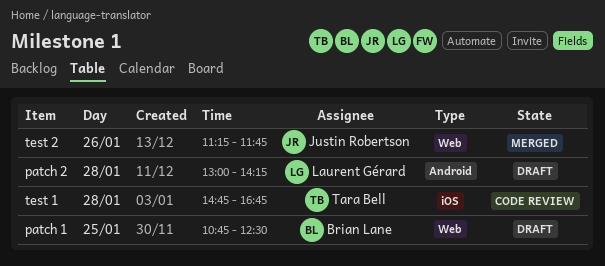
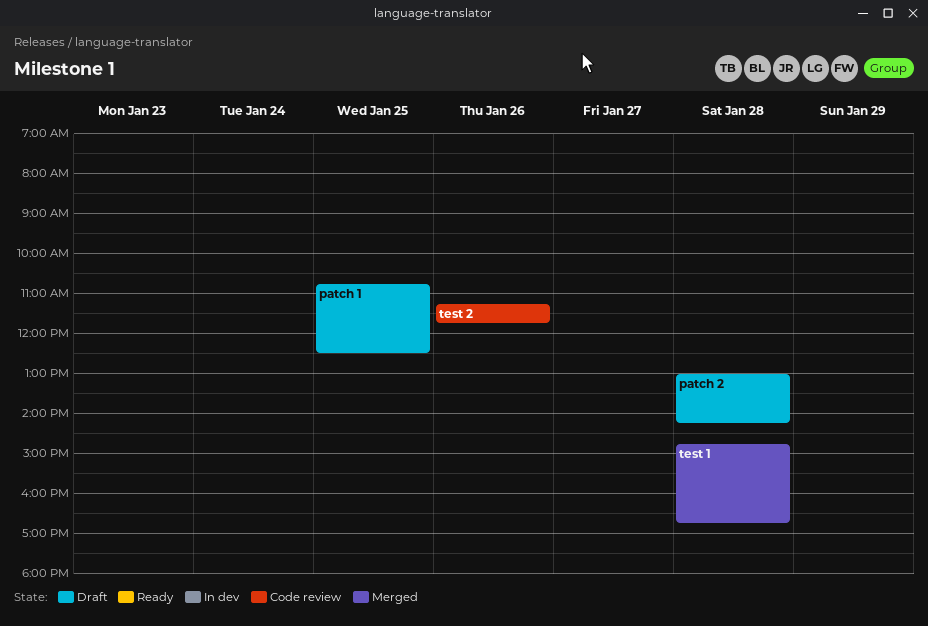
test 1, status: Code review -> Merged
test 2, status: Merged -> Code review

